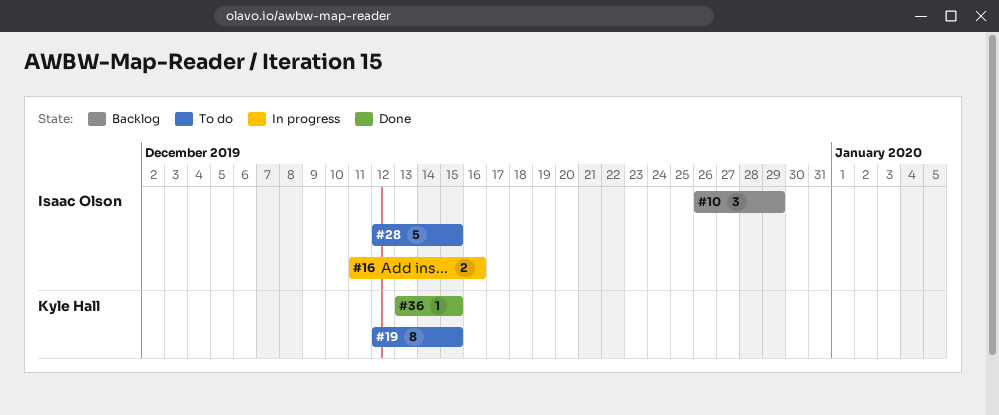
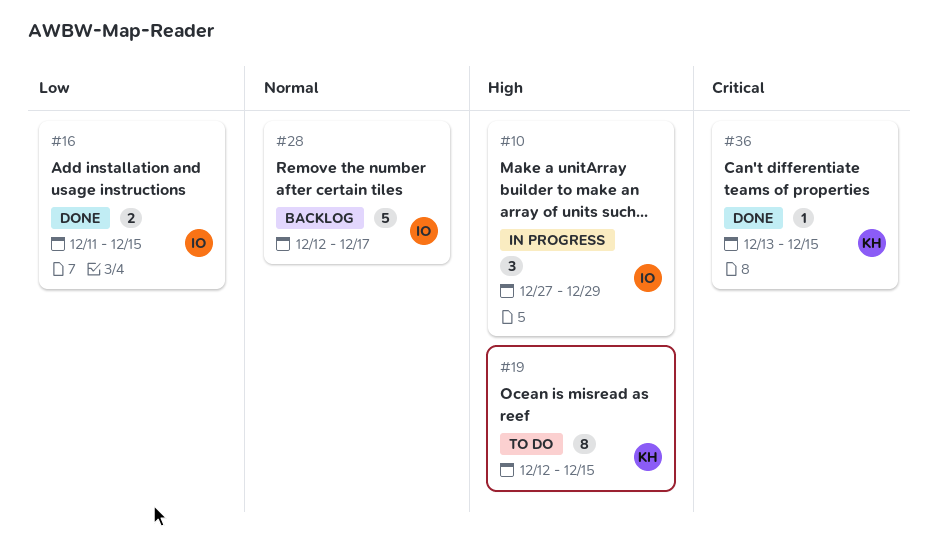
#10, status: Backlog -> In progress
#10, start: Dec 26 -> Dec 27
#16, status: In progress -> Done
#16, due: Dec 16 -> Dec 15
#28, status: To do -> Backlog
#28, due: Dec 15 -> Dec 17

